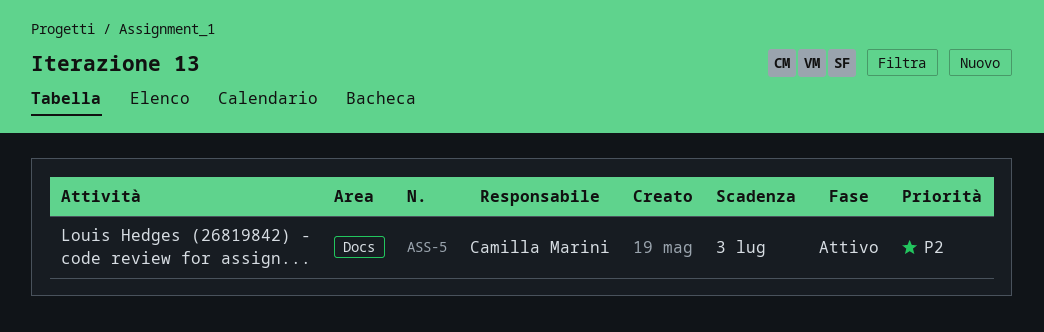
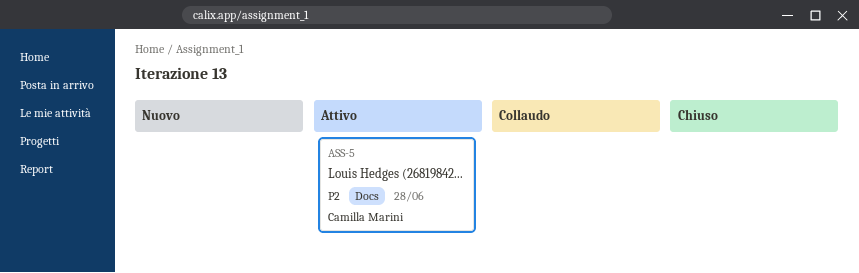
ASS-5, due: Jul 3 -> Jun 28

